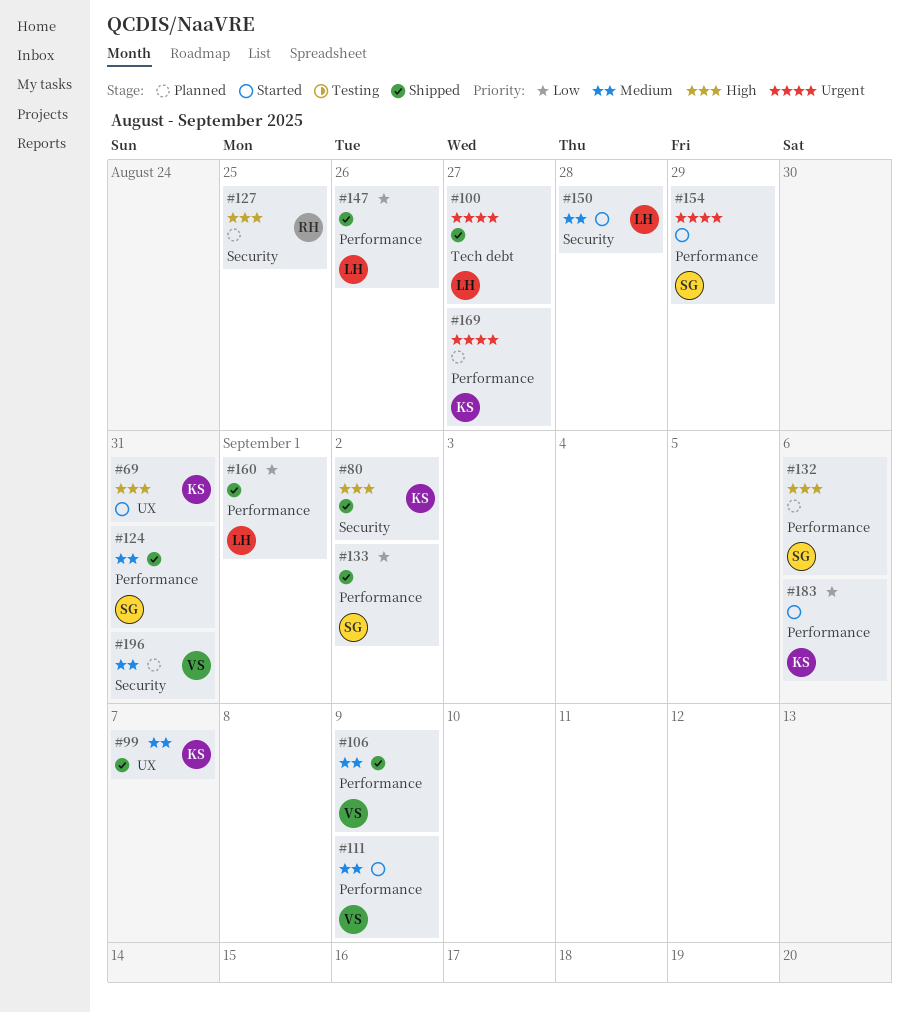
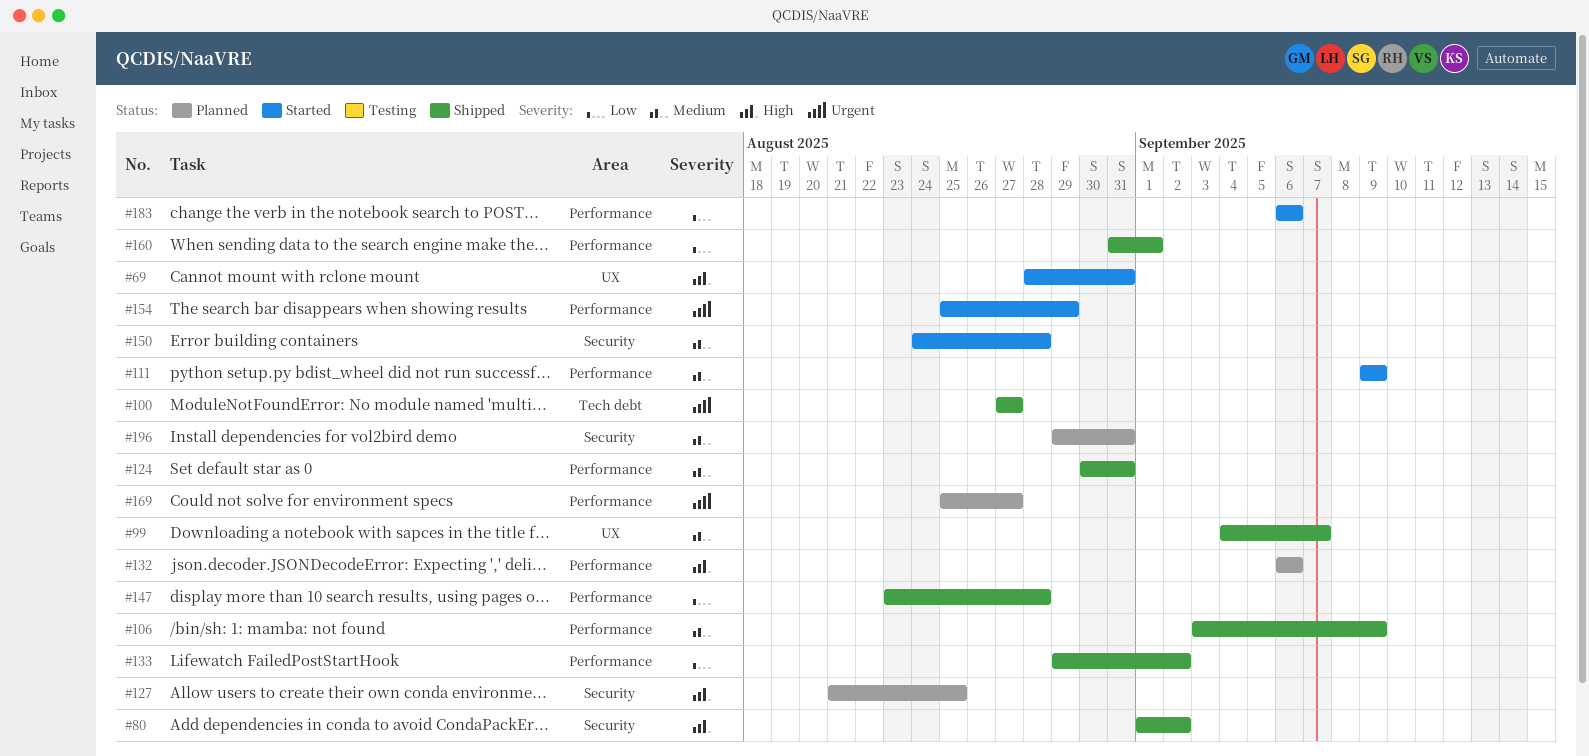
#147, due: Aug 26 -> Aug 28

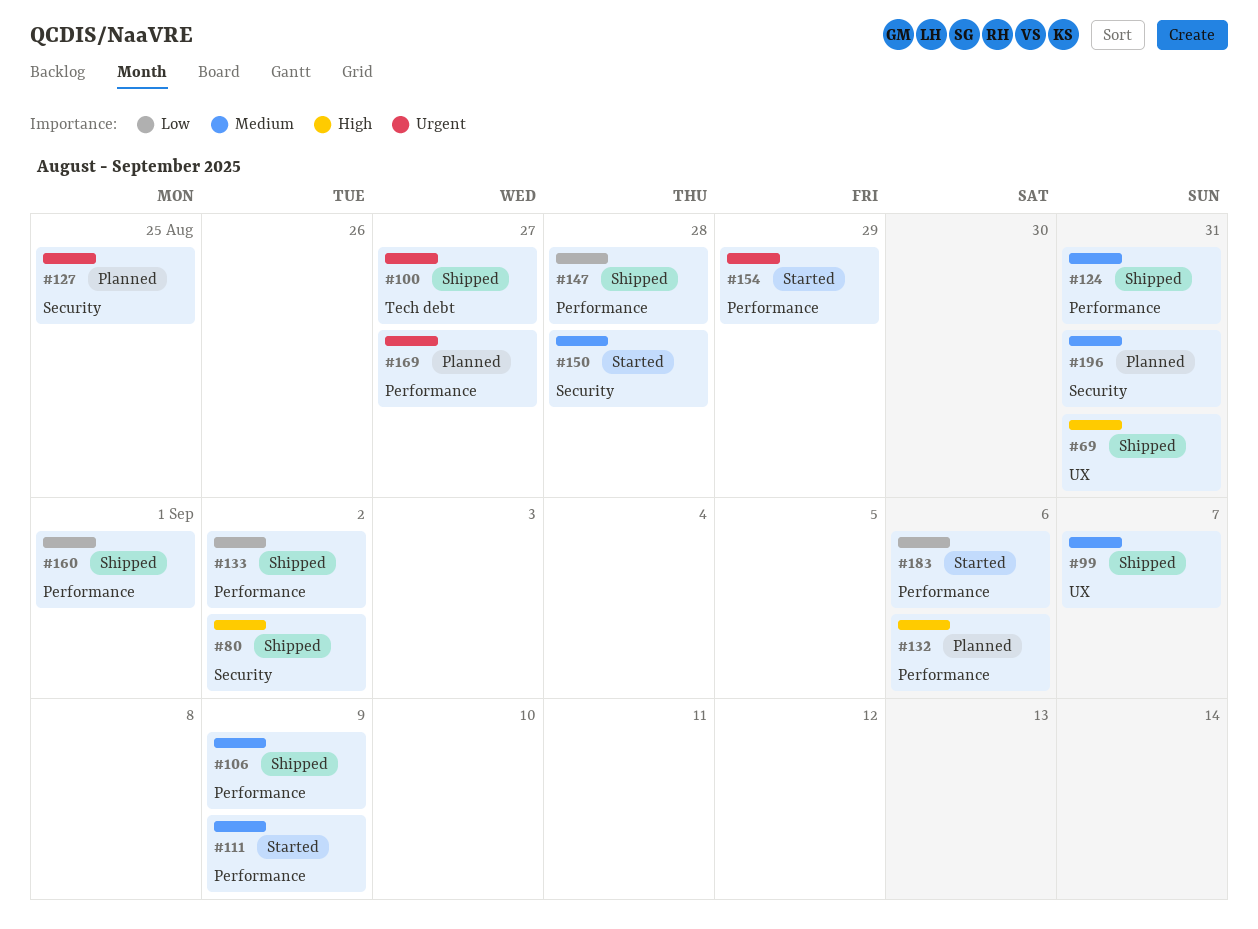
#69, status: Started -> Shipped
#127, priority: High -> Urgent

